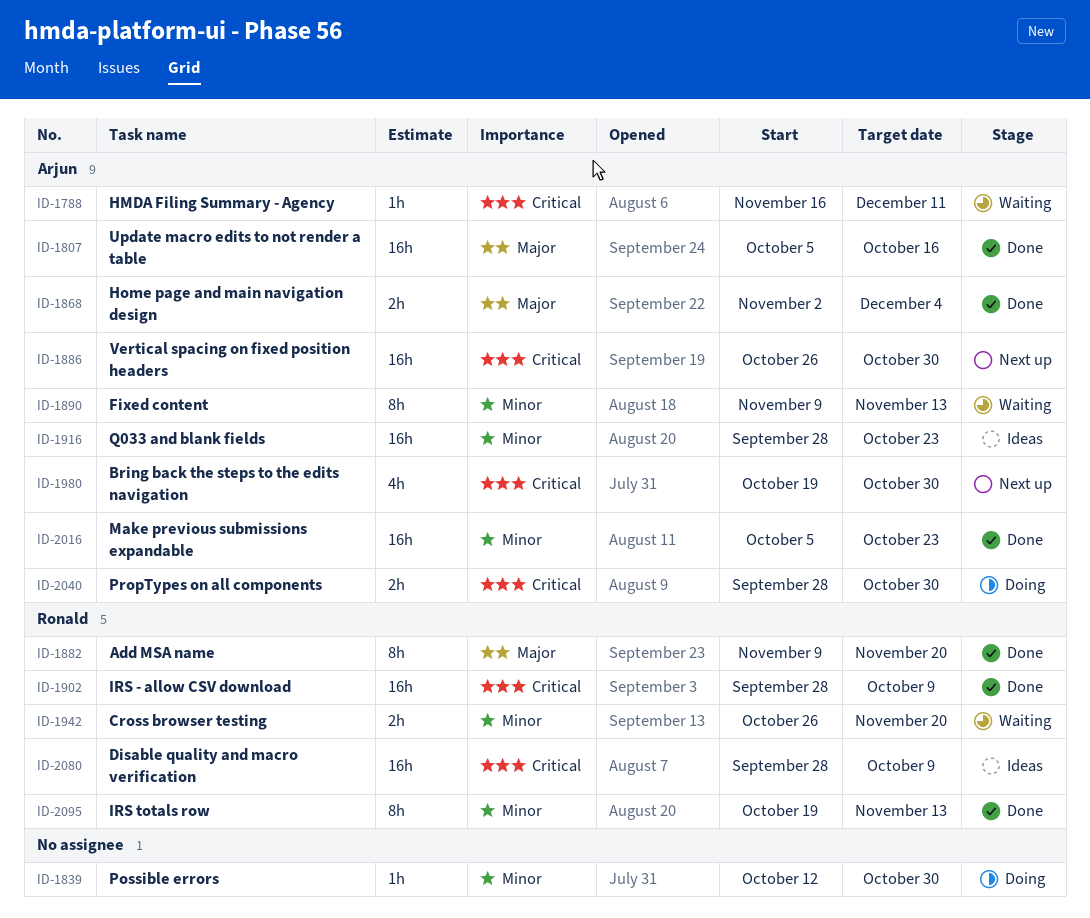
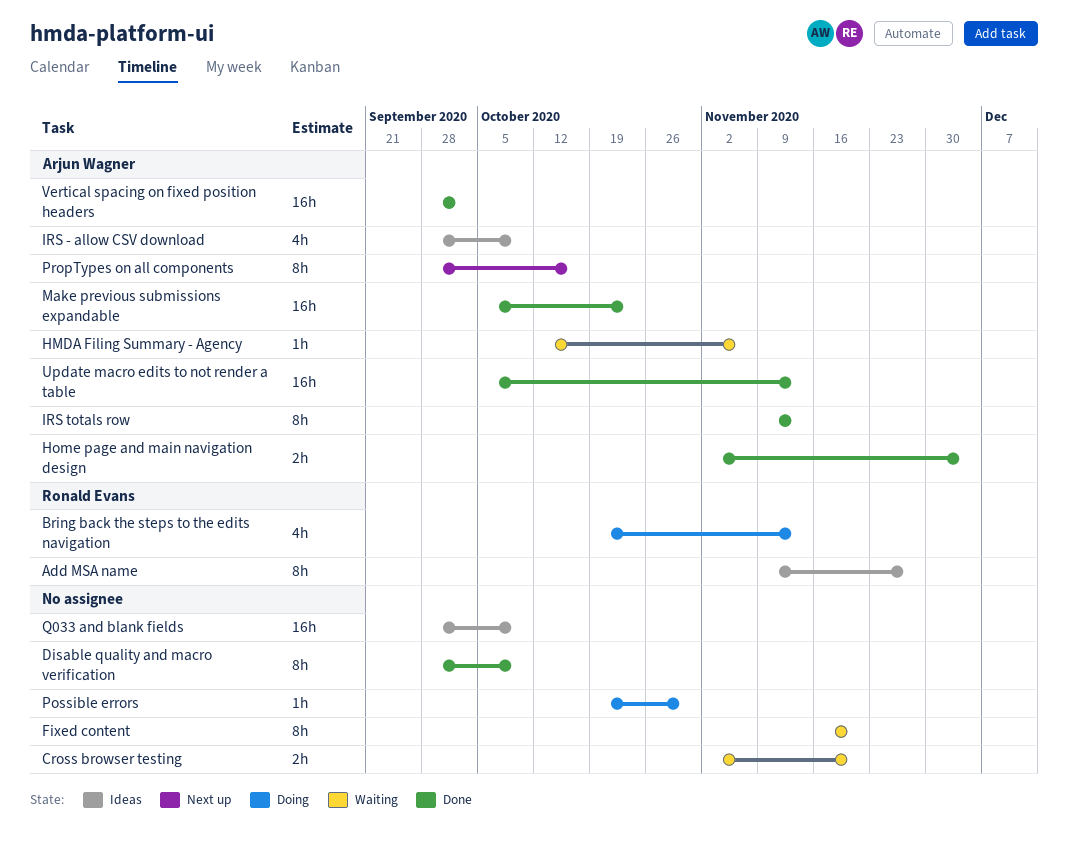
Add MSA name, status: Done -> Ideas
Add MSA name, due: Nov 20 -> Nov 27
Bring back the steps to the edits navigation, status: Next up -> Doing
Bring back the steps to the edits navigation, owner: Arjun Wagner -> Ronald Evans
Bring back the steps to the edits navigation, due: Oct 30 -> Nov 13
Cross browser testing, owner: Ronald Evans -> none
Cross browser testing, start: Oct 26 -> Nov 2
Disable quality and macro verification, status: Ideas -> Done
Disable quality and macro verification, owner: Ronald Evans -> none
Disable quality and macro verification, estimate: 16h -> 8h
Fixed content, owner: Arjun Wagner -> none
Fixed content, start: Nov 9 -> Nov 16
Fixed content, due: Nov 13 -> Nov 20
HMDA Filing Summary - Agency, start: Nov 16 -> Oct 12
HMDA Filing Summary - Agency, due: Dec 11 -> Nov 6
IRS - allow CSV download, status: Done -> Ideas
IRS - allow CSV download, owner: Ronald Evans -> Arjun Wagner
IRS - allow CSV download, estimate: 16h -> 4h
IRS totals row, owner: Ronald Evans -> Arjun Wagner
IRS totals row, start: Oct 19 -> Nov 9
Possible errors, start: Oct 12 -> Oct 19
PropTypes on all components, status: Doing -> Next up
PropTypes on all components, estimate: 2h -> 8h
PropTypes on all components, due: Oct 30 -> Oct 16
Q033 and blank fields, owner: Arjun Wagner -> none
Q033 and blank fields, due: Oct 23 -> Oct 9
Update macro edits to not render a table, due: Oct 16 -> Nov 13
Vertical spacing on fixed position headers, status: Next up -> Done
Vertical spacing on fixed position headers, start: Oct 26 -> Sep 28
Vertical spacing on fixed position headers, due: Oct 30 -> Oct 2

